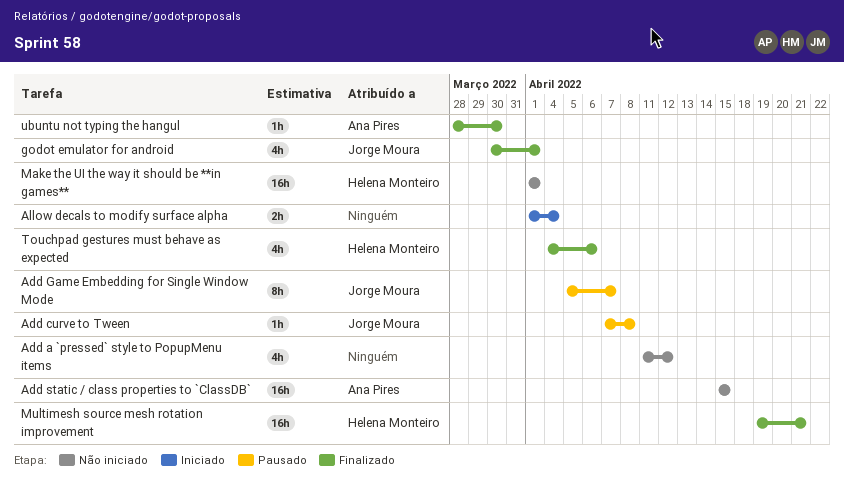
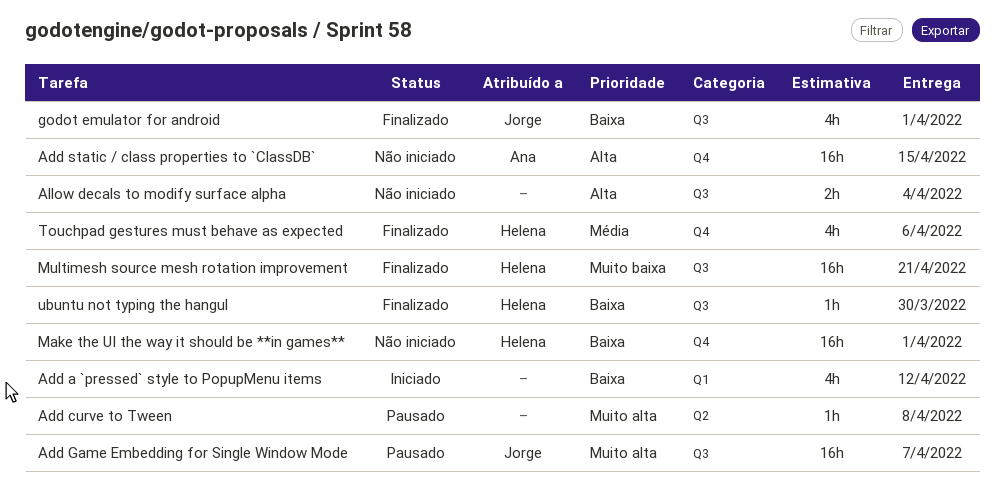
Add a `pressed` style to PopupMenu items, status: Não iniciado -> Iniciado
Add curve to Tween, owner: Jorge Moura -> none
Add Game Embedding for Single Window Mode, estimate: 8h -> 16h
Allow decals to modify surface alpha, status: Iniciado -> Não iniciado
ubuntu not typing the hangul, owner: Ana Pires -> Helena Monteiro

